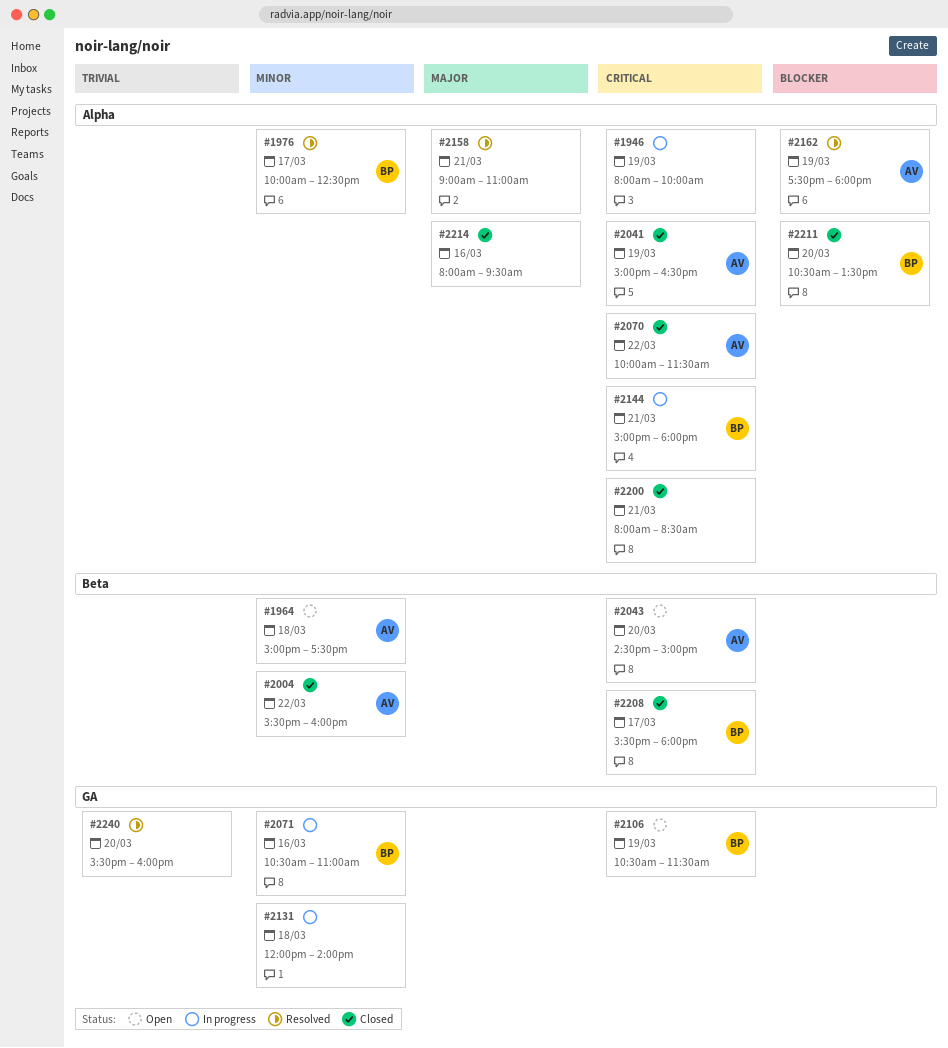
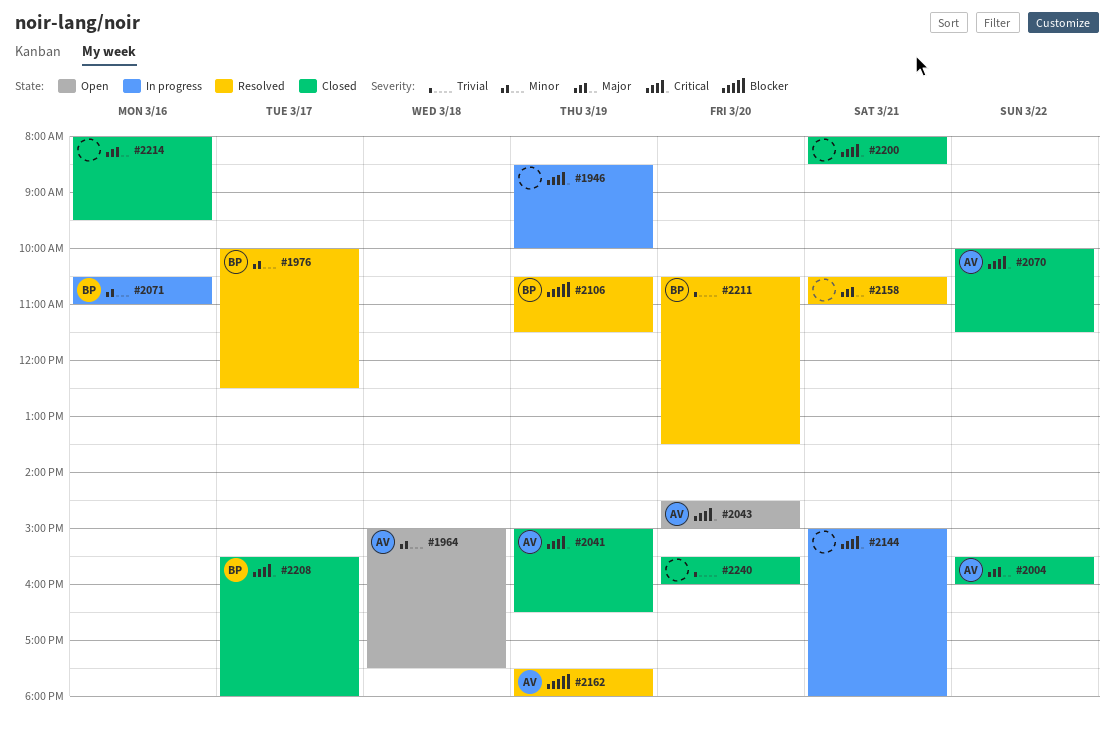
#1946, begins: 08:00 -> 08:30
#2004, priority: Minor -> Major
#2106, status: Open -> Resolved
#2106, priority: Critical -> Blocker
#2131: present -> none
#2144, owner: BP -> none
#2158, begins: 09:00 -> 10:30
#2211, status: Closed -> Resolved
#2211, priority: Blocker -> Trivial
#2240, status: Resolved -> Closed

